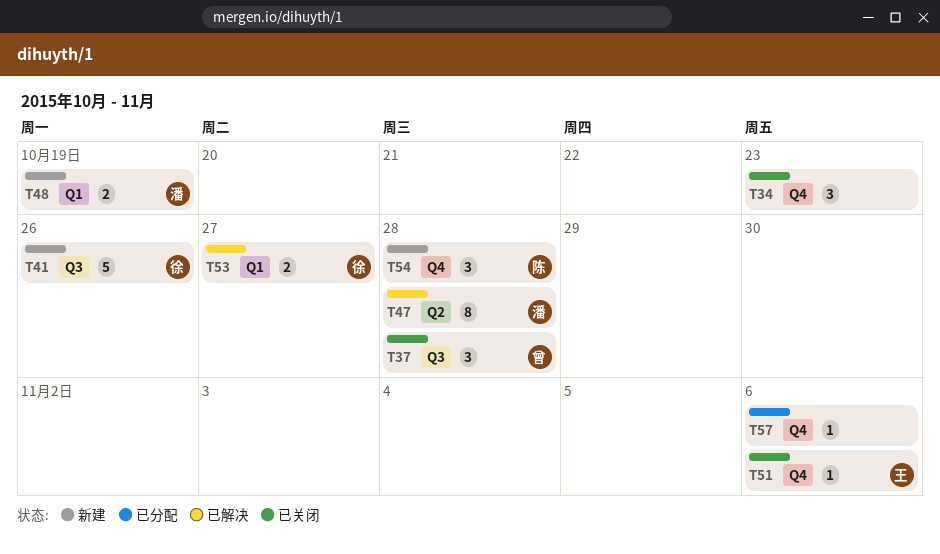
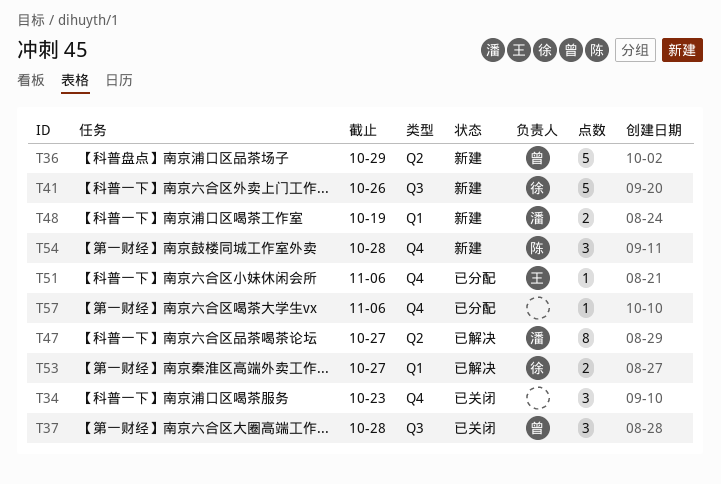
T36: none -> present
T47, due: Oct 28 -> Oct 27
T51, status: 已关闭 -> 已分配

